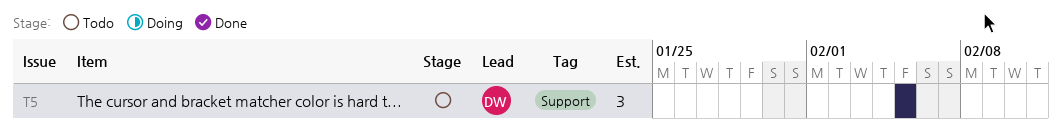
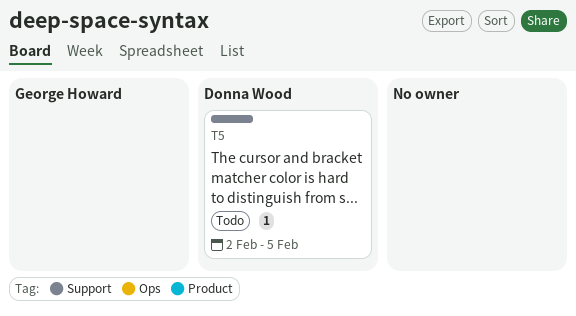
T5, estimate: 3 -> 1
T5, start: Feb 5 -> Feb 2

